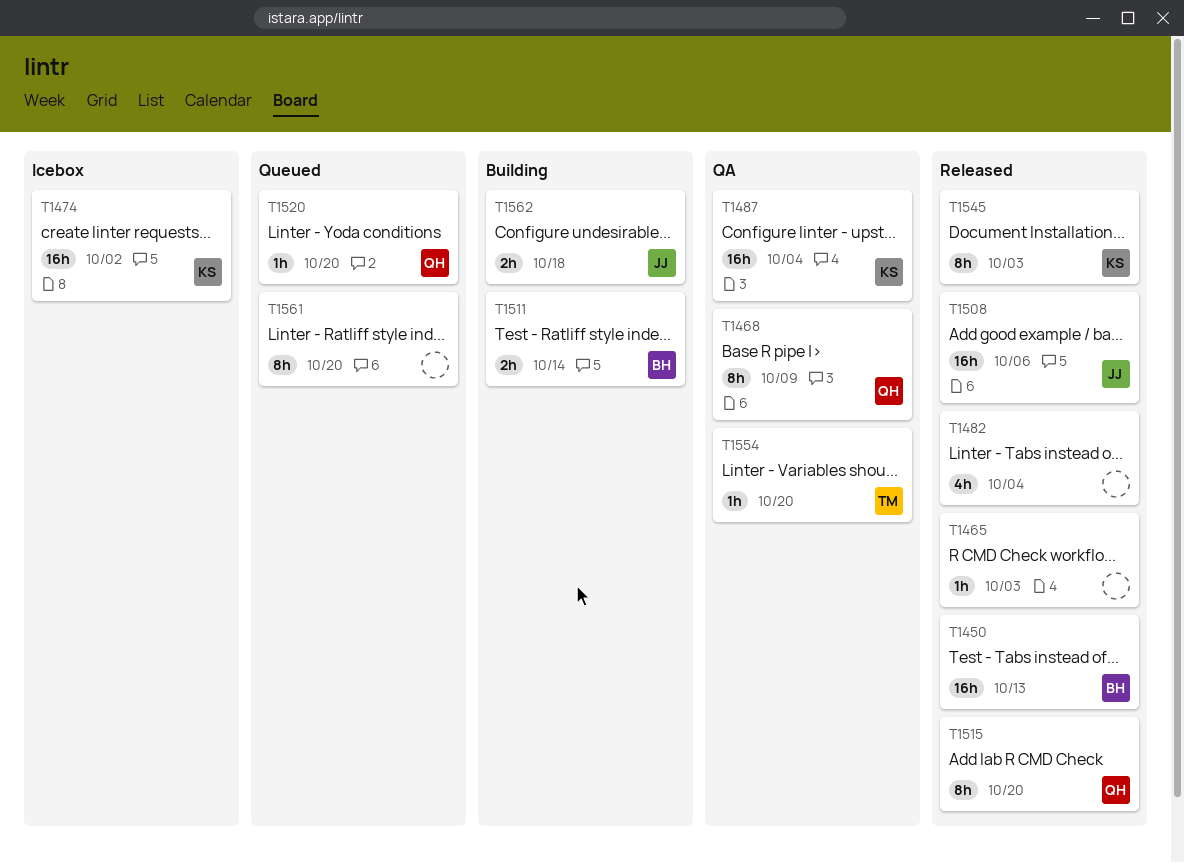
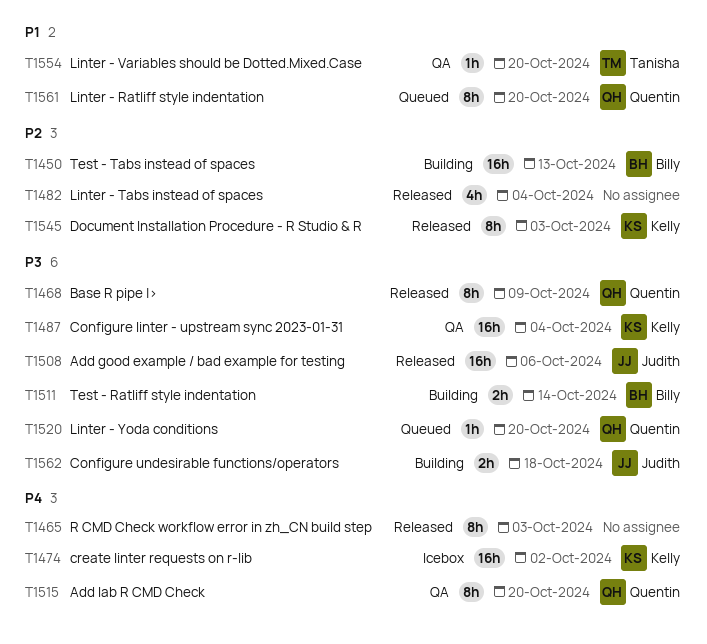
T1450, status: Released -> Building
T1465, estimate: 1h -> 8h
T1468, status: QA -> Released
T1515, status: Released -> QA
T1561, owner: none -> Quentin

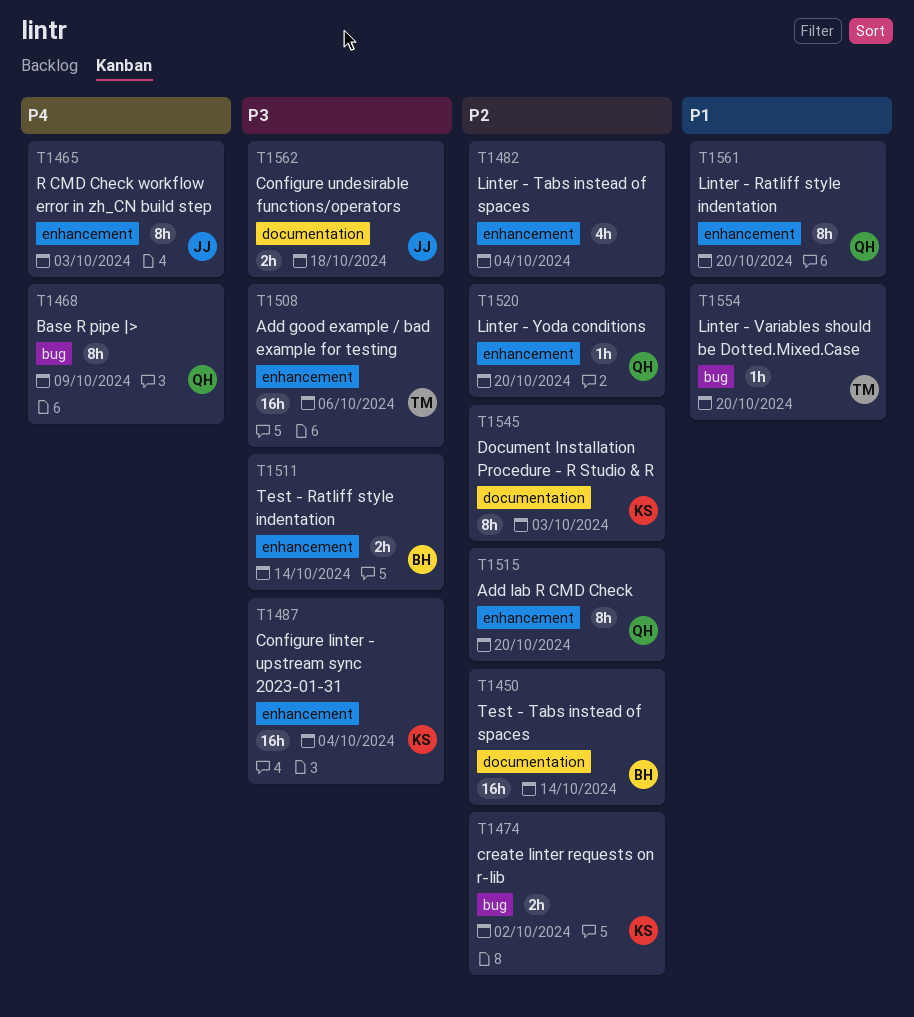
T1450, due: Oct 13 -> Oct 14
T1465, owner: none -> Judith
T1468, priority: P3 -> P4
T1474, priority: P4 -> P2
T1474, estimate: 16h -> 2h
T1508, owner: Judith -> Tanisha
T1515, priority: P4 -> P2
T1520, priority: P3 -> P2

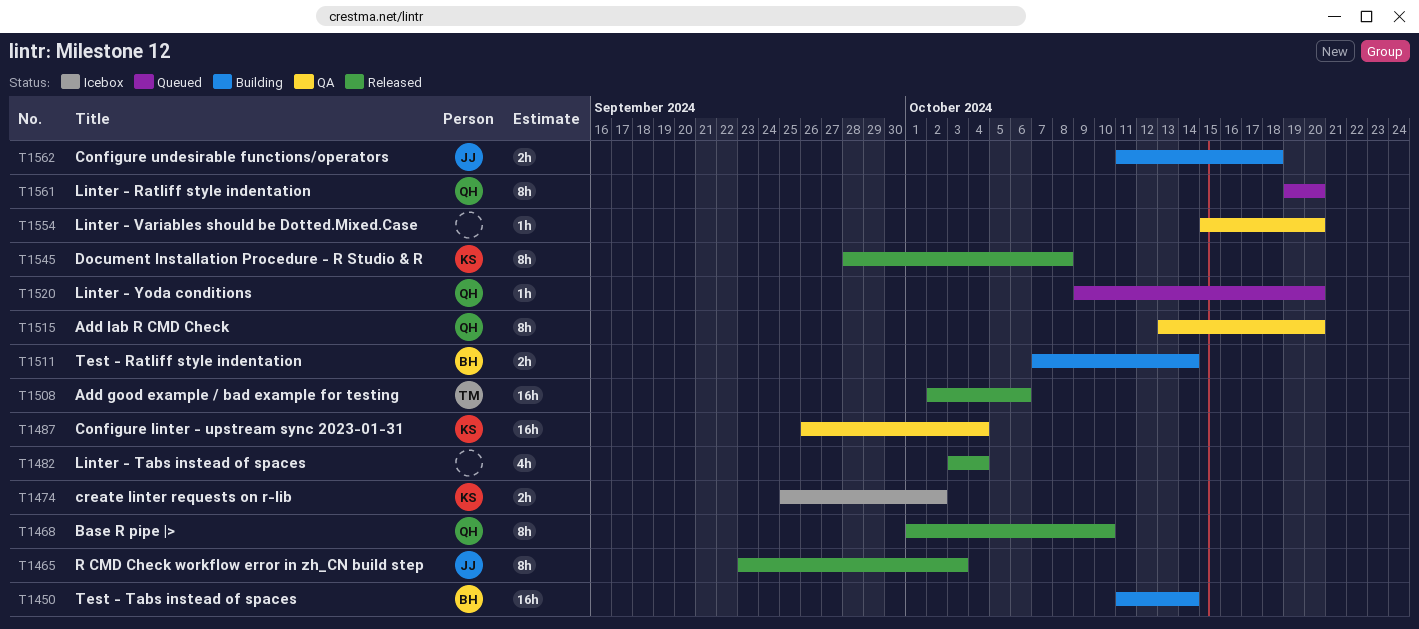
T1468, due: Oct 9 -> Oct 10
T1545, due: Oct 3 -> Oct 8
T1554, owner: TM -> none

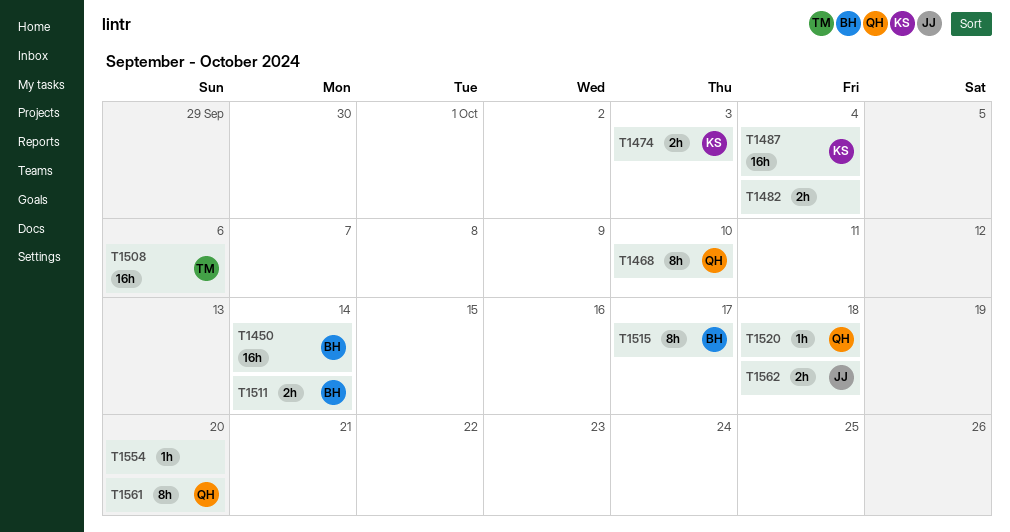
T1465: present -> none
T1474, due: Oct 2 -> Oct 3
T1482, estimate: 4h -> 2h
T1515, owner: QH -> BH
T1515, due: Oct 20 -> Oct 17
T1520, due: Oct 20 -> Oct 18
T1545: present -> none

